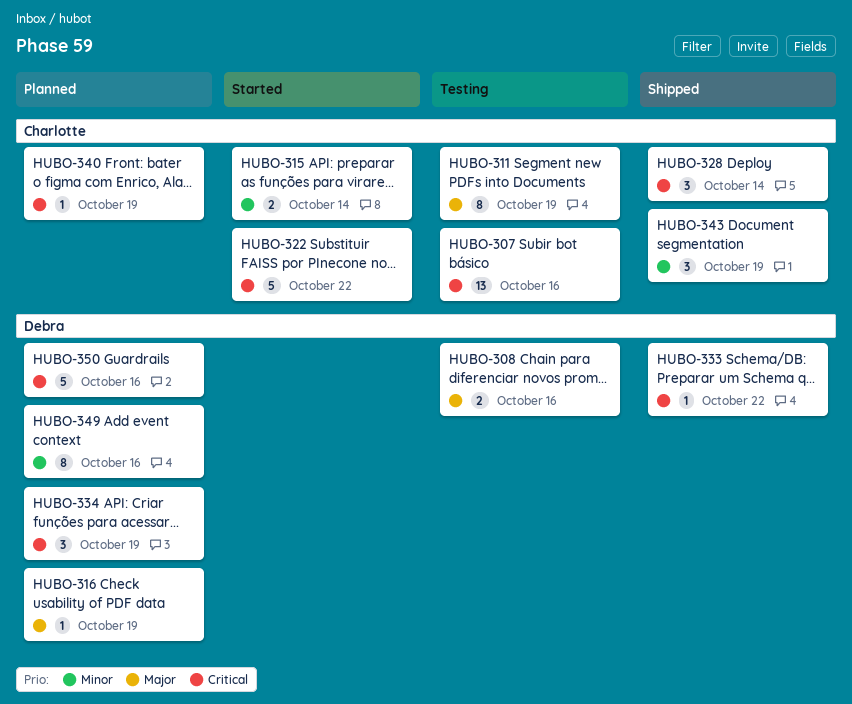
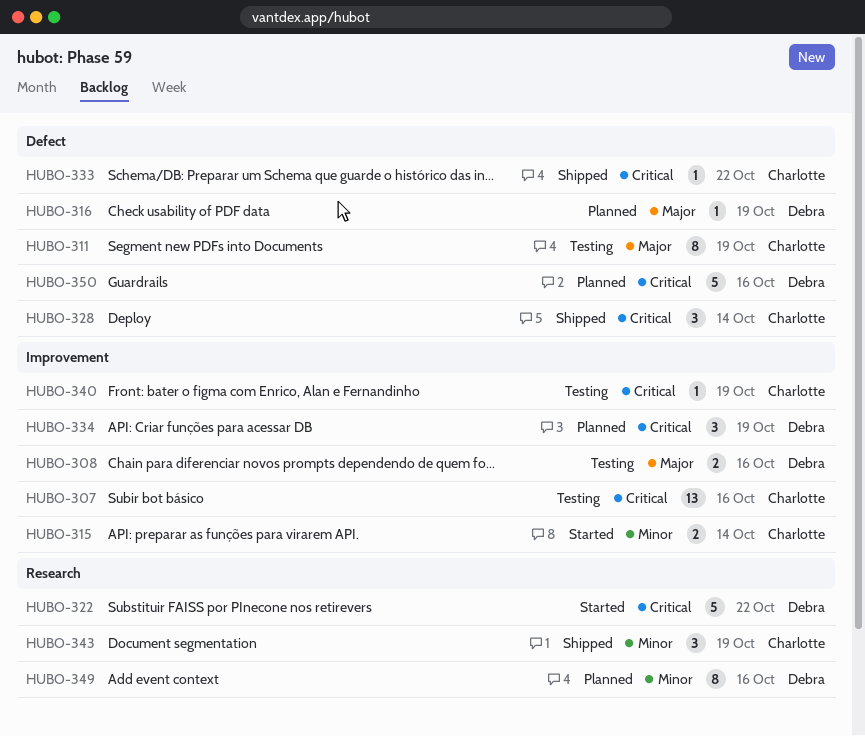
HUBO-322, owner: Charlotte -> Debra
HUBO-333, owner: Debra -> Charlotte
HUBO-340, status: Planned -> Testing

